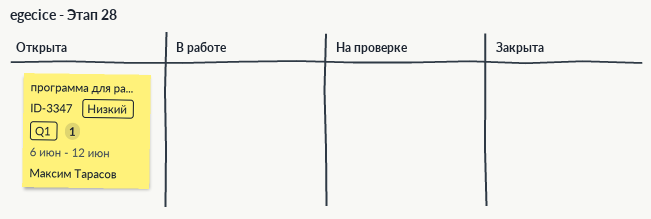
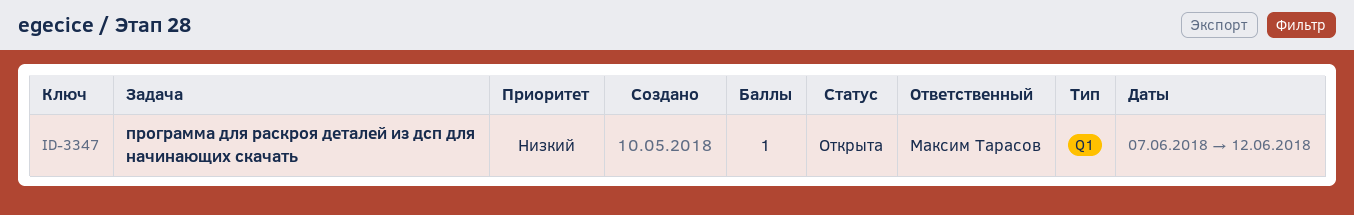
ID-3347, start: Jun 6 -> Jun 7

